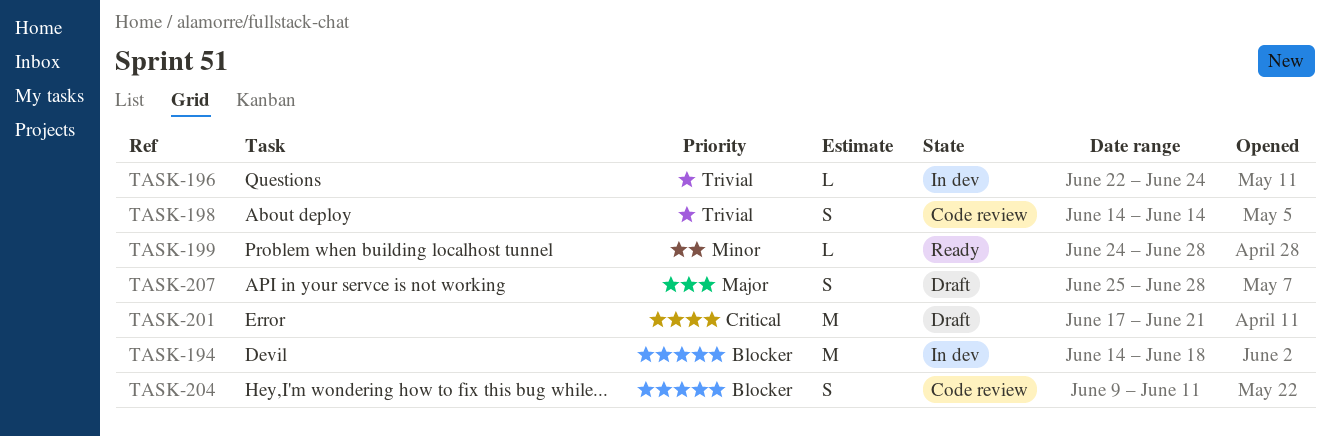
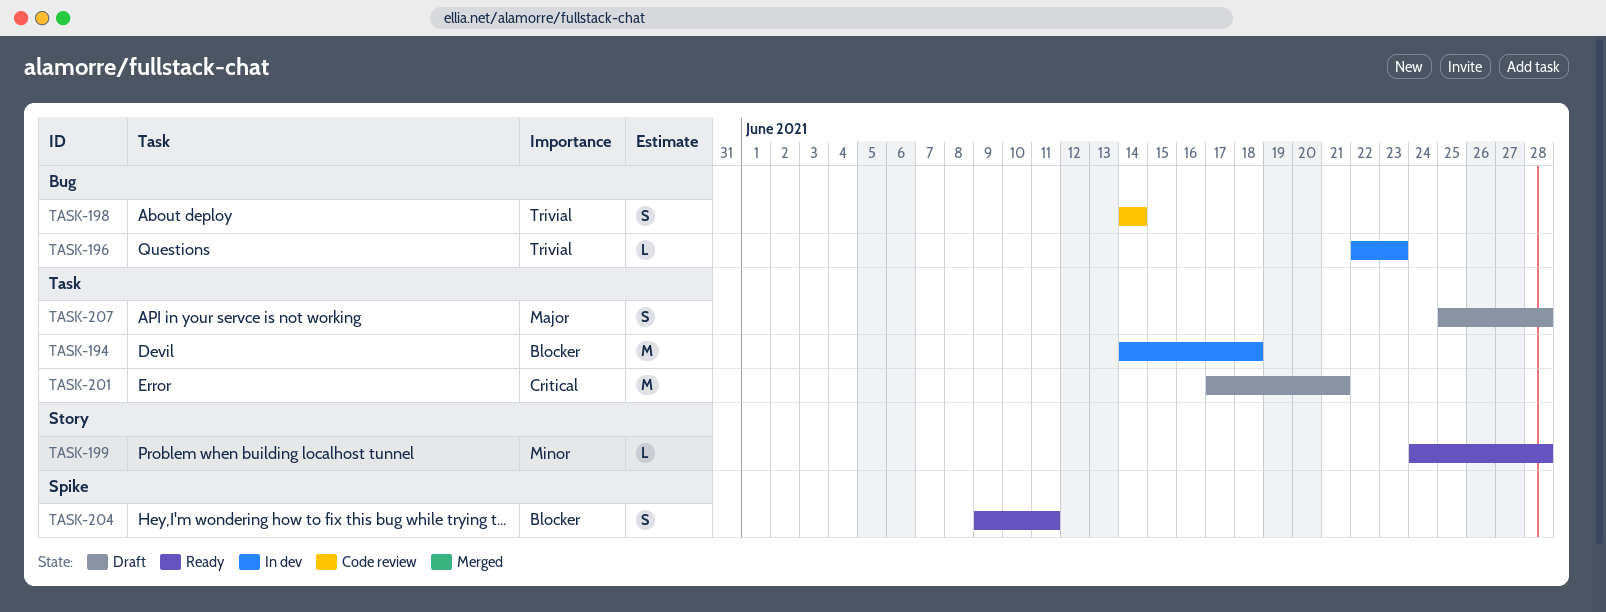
TASK-196, due: Jun 24 -> Jun 23
TASK-204, status: Code review -> Ready

